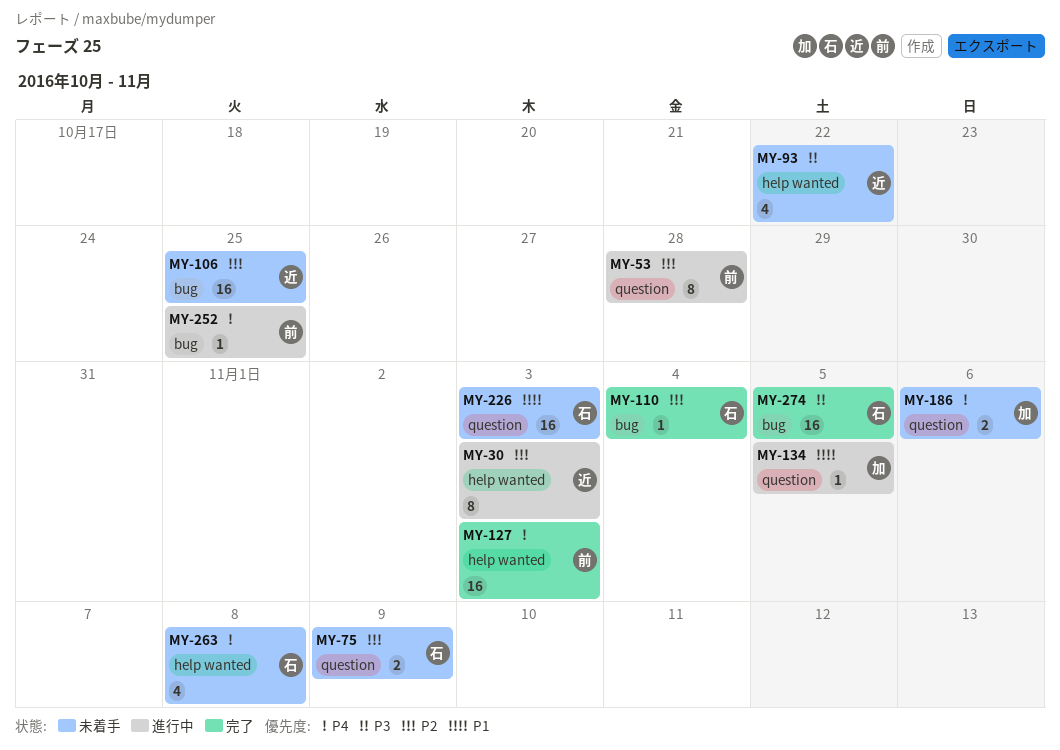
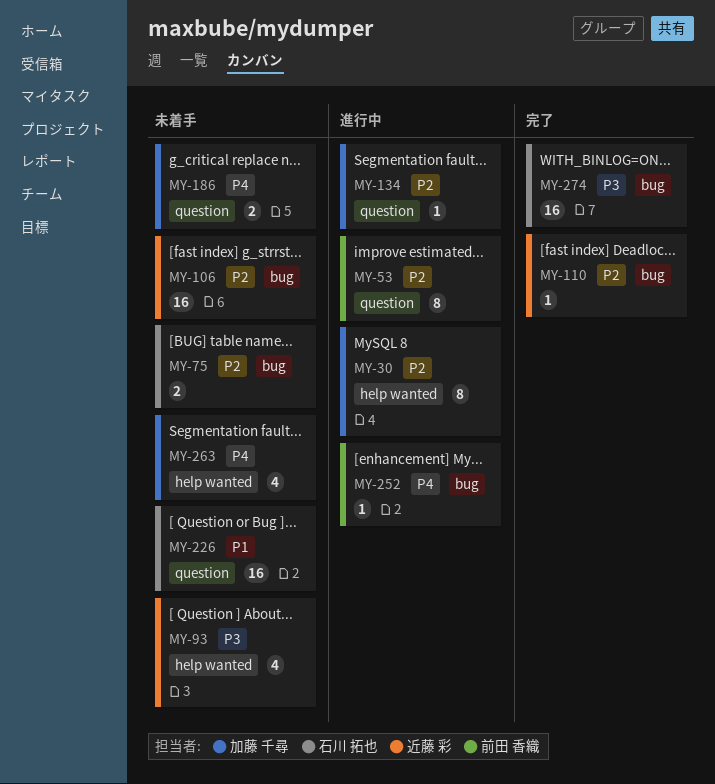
MY-30, owner: 近藤 彩 -> 加藤 千尋
MY-75, label: question -> bug
MY-110, owner: 石川 拓也 -> 近藤 彩
MY-127: present -> none
MY-134, priority: P1 -> P2
MY-263, owner: 石川 拓也 -> 加藤 千尋

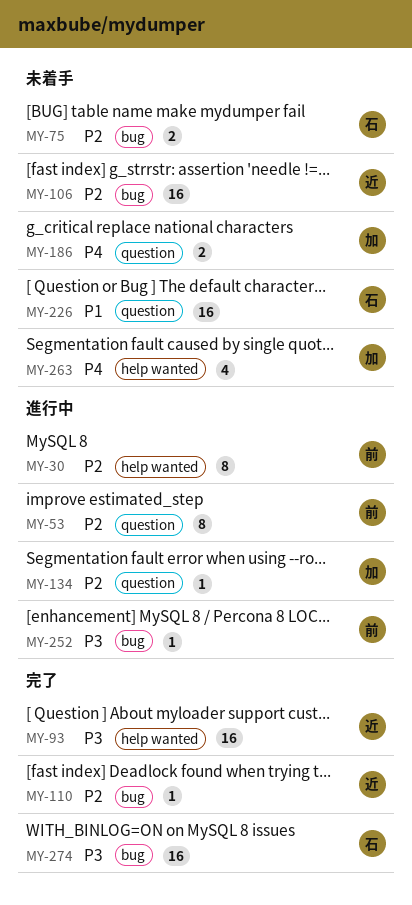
MY-30, owner: 加藤 千尋 -> 前田 香織
MY-93, status: 未着手 -> 完了
MY-93, estimate: 4 -> 16
MY-252, priority: P4 -> P3

